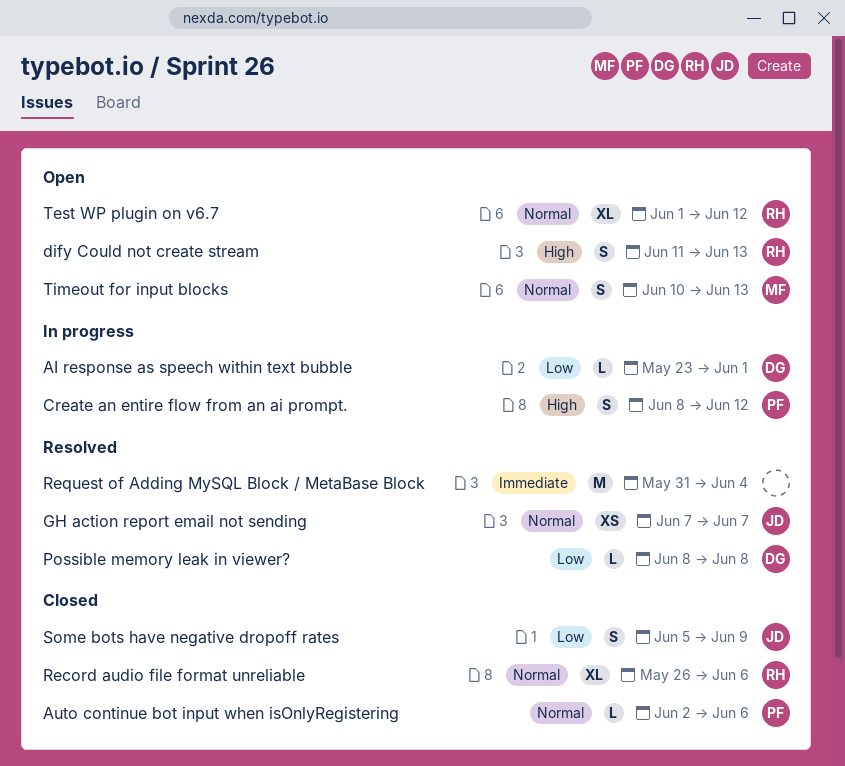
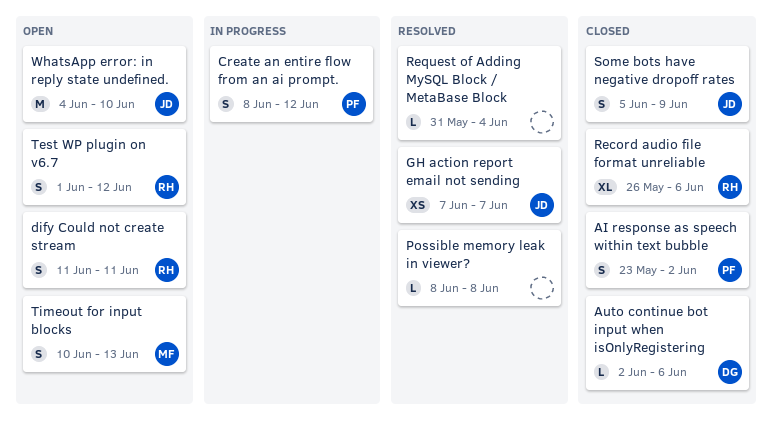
AI response as speech within text bubble, status: In progress -> Closed
AI response as speech within text bubble, owner: DG -> PF
AI response as speech within text bubble, estimate: L -> S
AI response as speech within text bubble, due: Jun 1 -> Jun 2
Auto continue bot input when isOnlyRegistering, owner: PF -> DG
dify Could not create stream, due: Jun 13 -> Jun 11
Possible memory leak in viewer?, owner: DG -> none
Request of Adding MySQL Block / MetaBase Block, estimate: M -> L
Test WP plugin on v6.7, estimate: XL -> S
WhatsApp error: in reply state undefined.: none -> present

